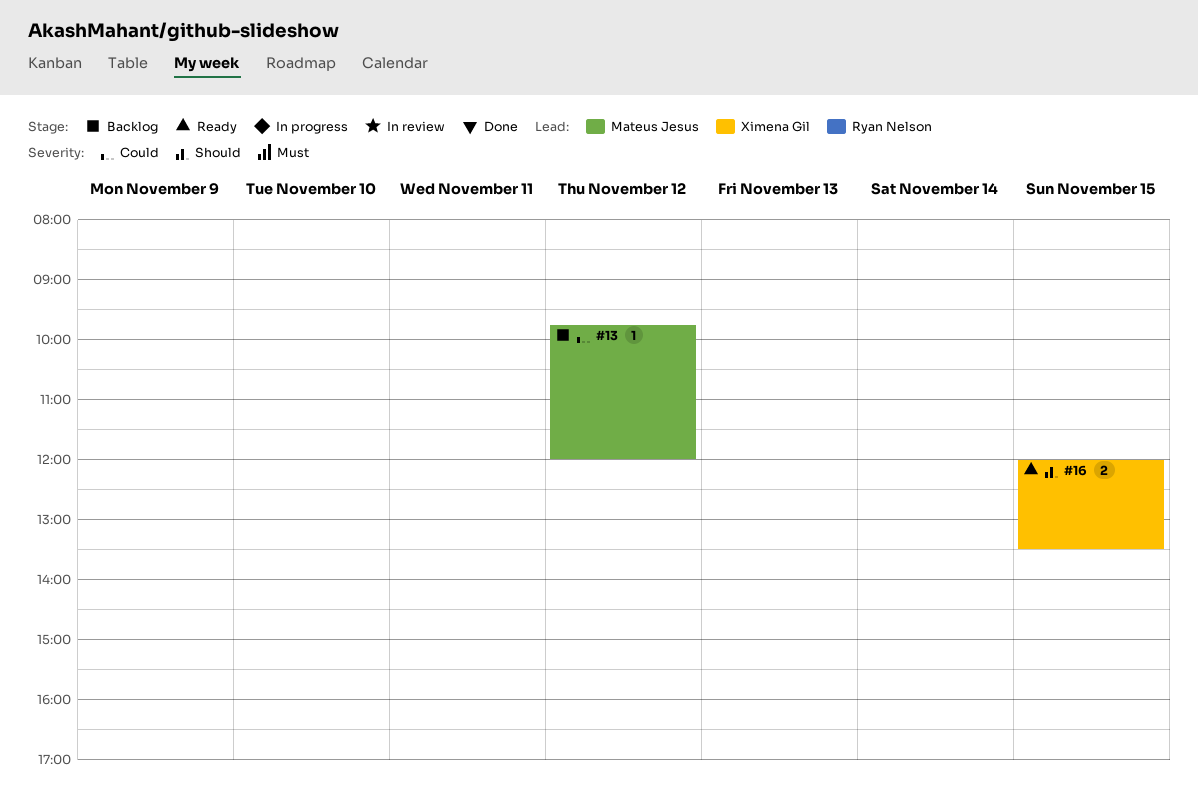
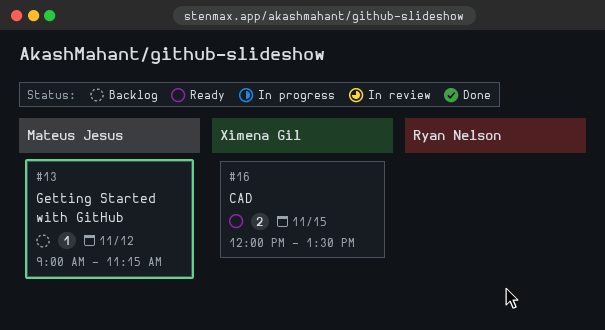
#13, begins: 09:45 -> 09:00
#13, ends: 12:00 -> 11:15

